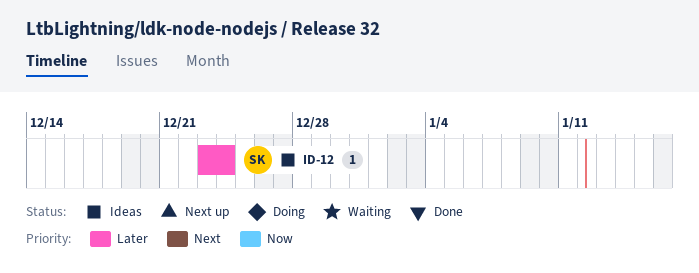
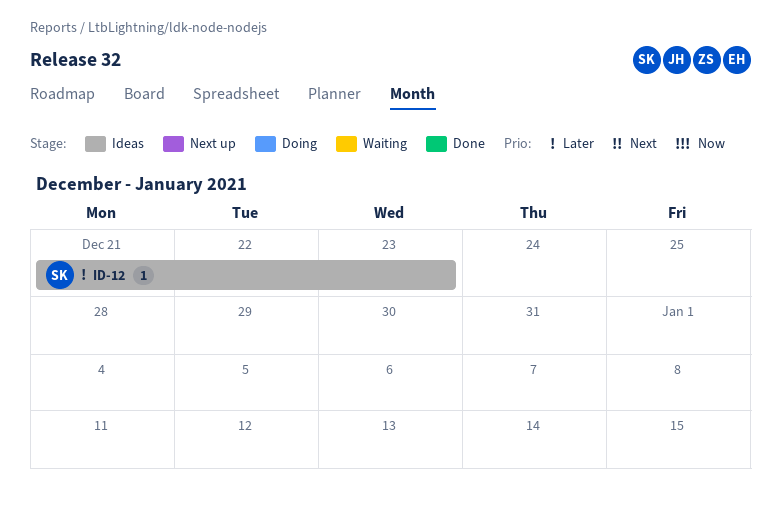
ID-12, start: Dec 23 -> Dec 21
ID-12, due: Dec 24 -> Dec 23

